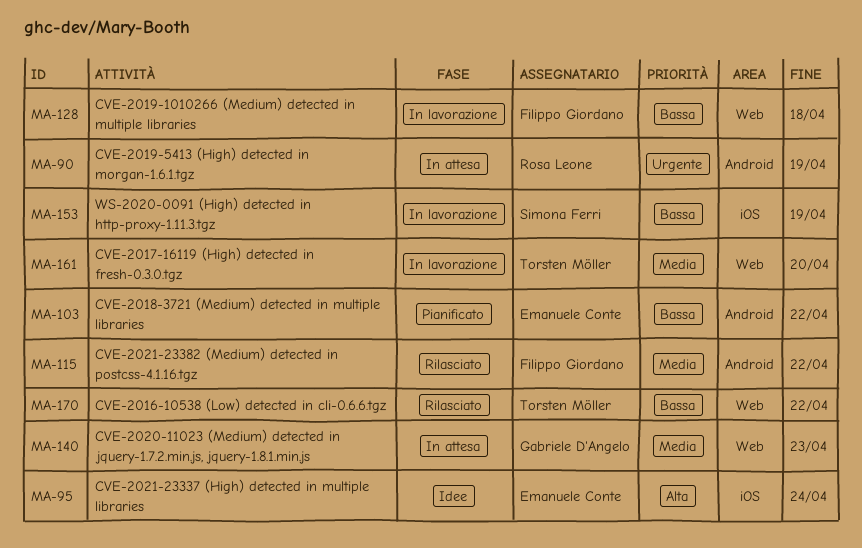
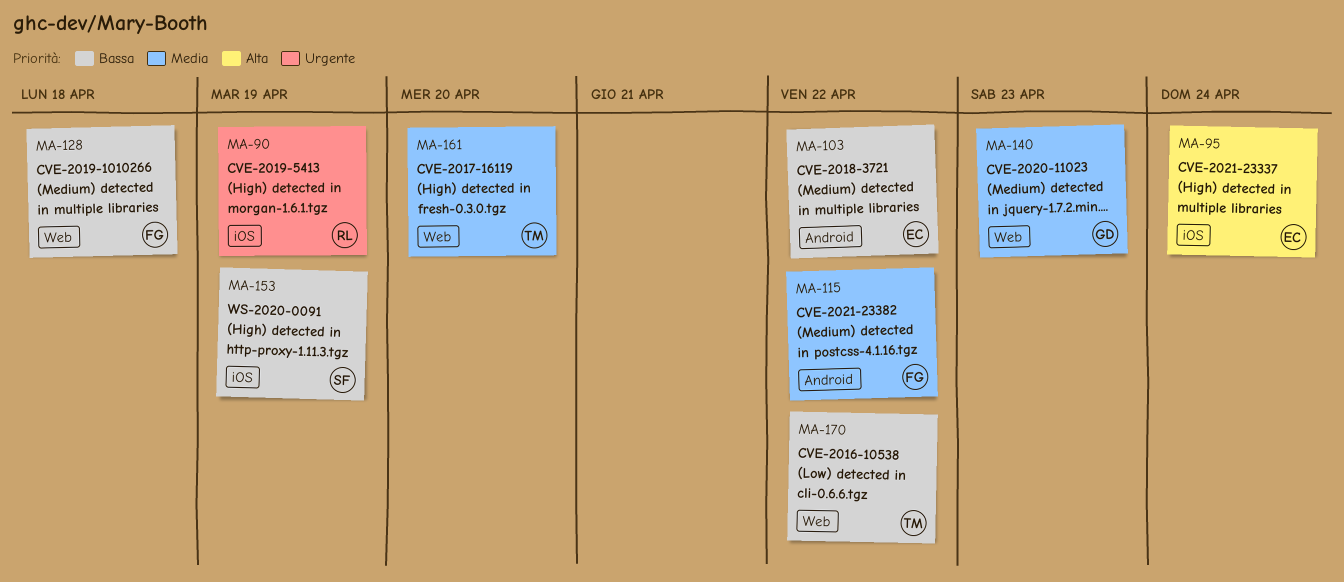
MA-90, label: Android -> iOS

